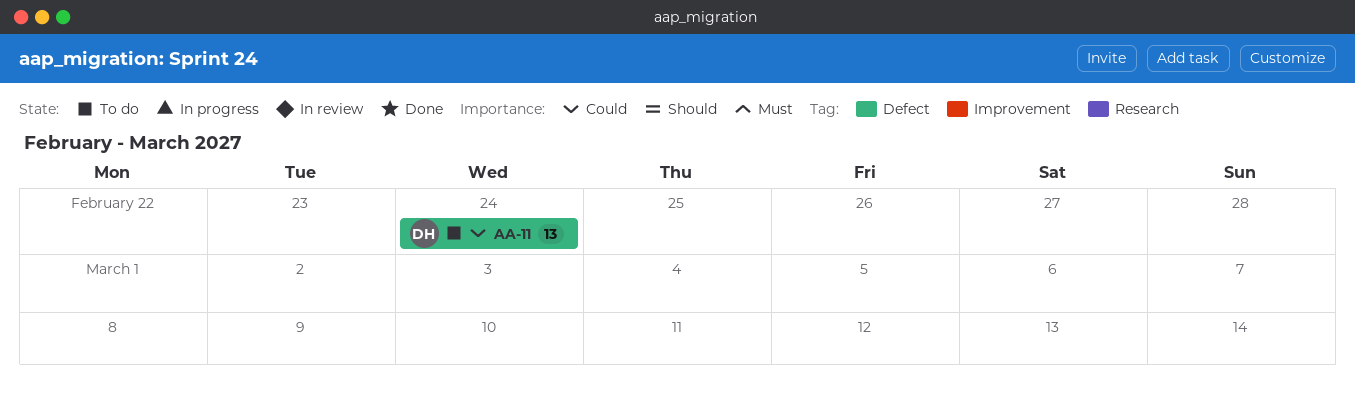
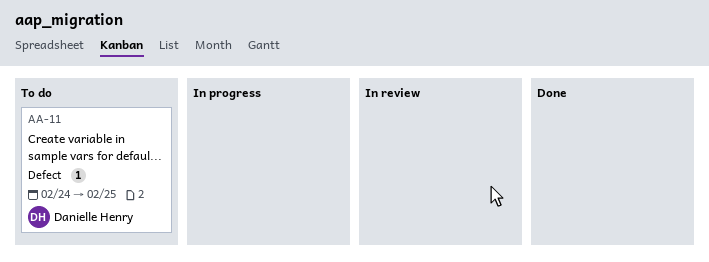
AA-11, estimate: 13 -> 1
AA-11, due: Feb 24 -> Feb 25

